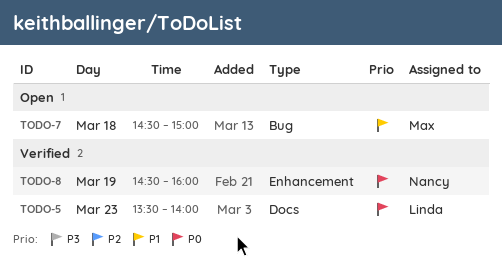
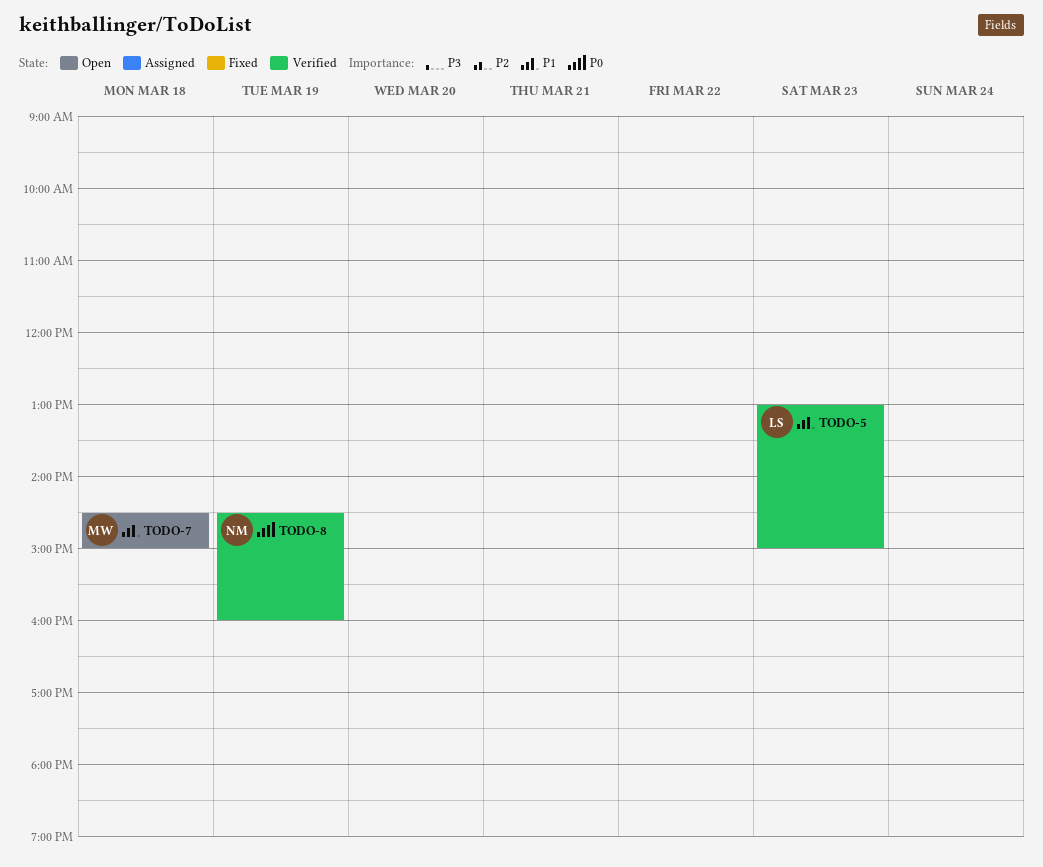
TODO-5, priority: P0 -> P1
TODO-5, begins: 13:30 -> 13:00
TODO-5, ends: 14:00 -> 15:00

